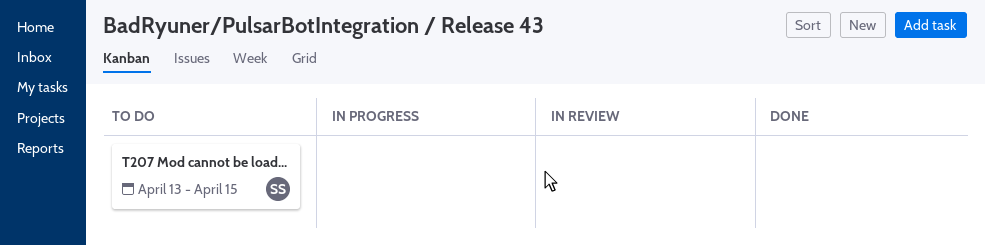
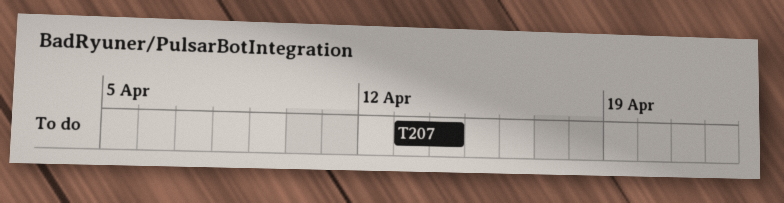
T207, due: Apr 15 -> Apr 14

